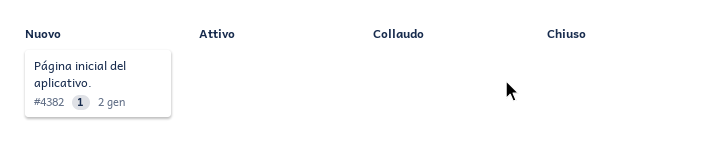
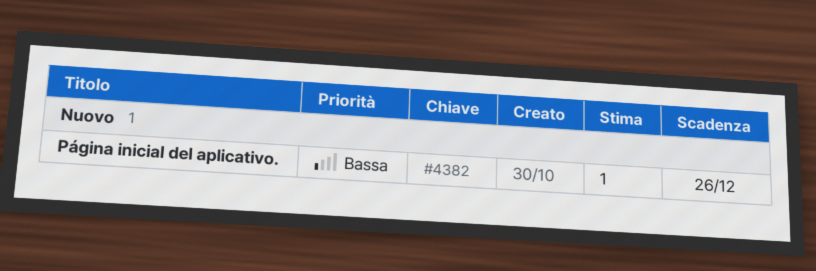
#4382, due: Jan 2 -> Dec 26

